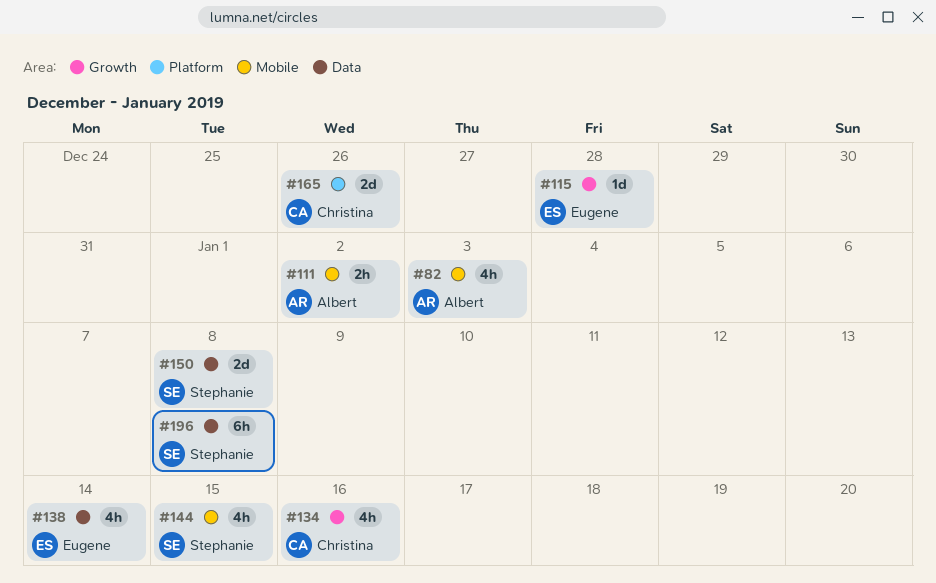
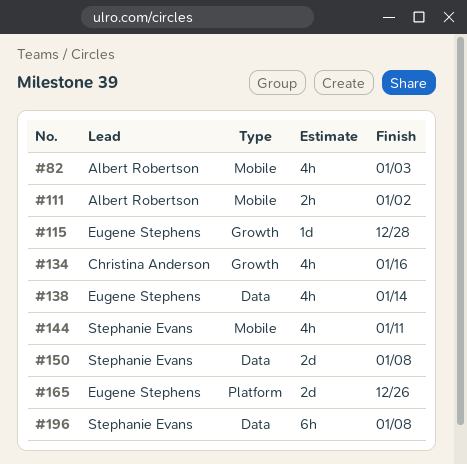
#144, due: Jan 15 -> Jan 11
#165, owner: Christina Anderson -> Eugene Stephens

